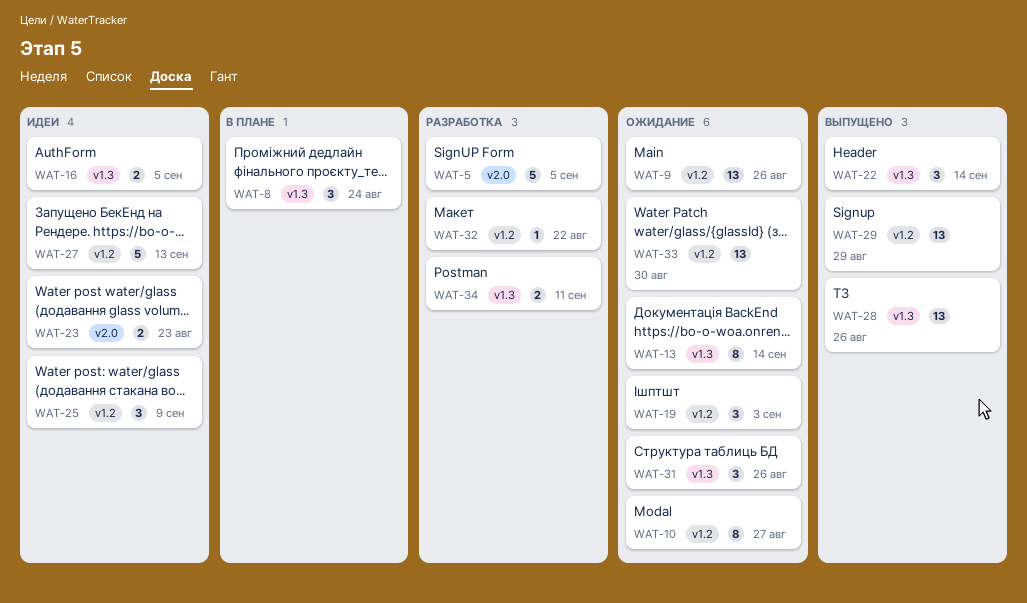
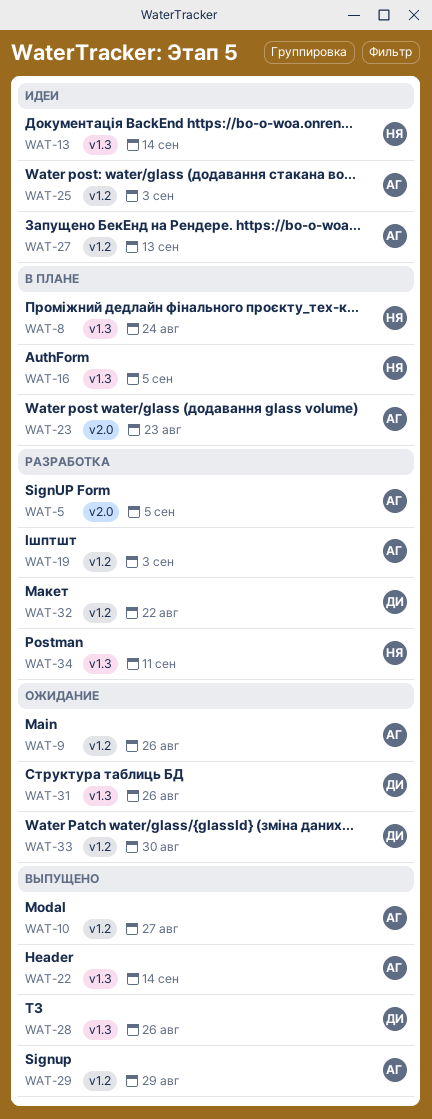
WAT-10, status: Ожидание -> Выпущено
WAT-13, status: Ожидание -> Идеи
WAT-16, status: Идеи -> В плане
WAT-19, status: Ожидание -> Разработка
WAT-23, status: Идеи -> В плане
WAT-25, due: Sep 9 -> Sep 3

